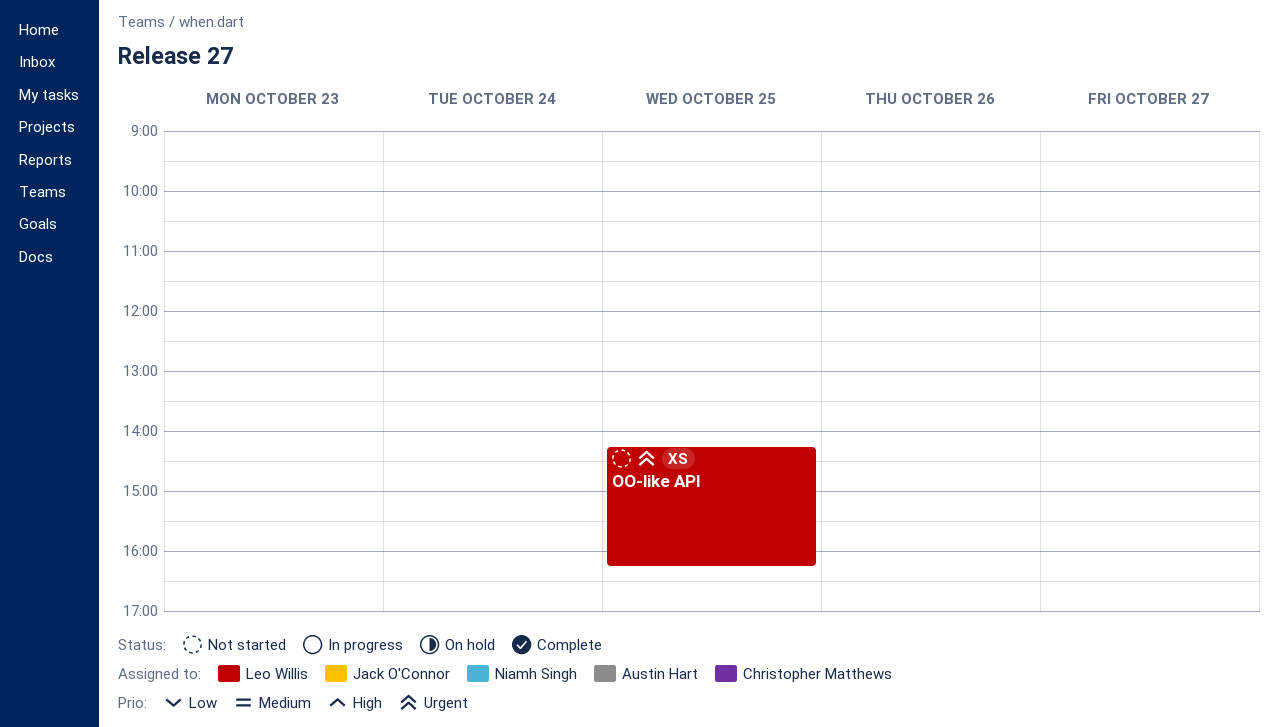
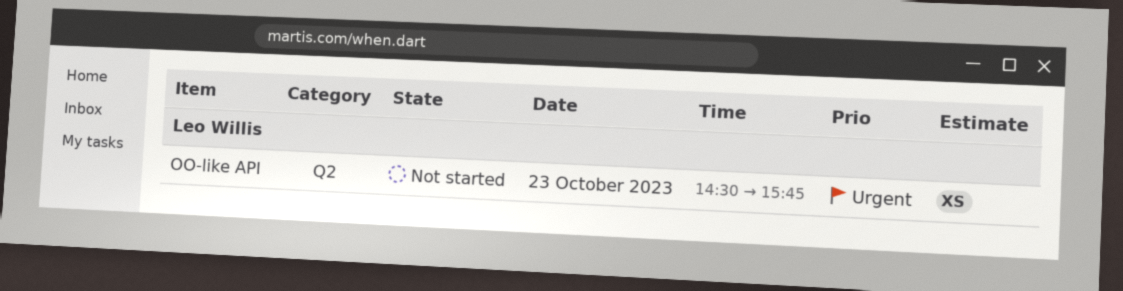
OO-like API, day: Oct 25 -> Oct 23
OO-like API, begins: 14:15 -> 14:30
OO-like API, ends: 16:15 -> 15:45

